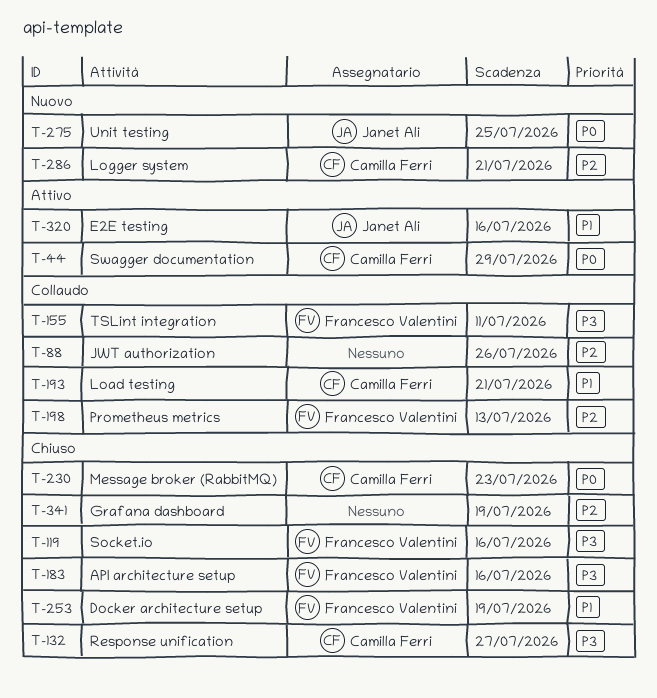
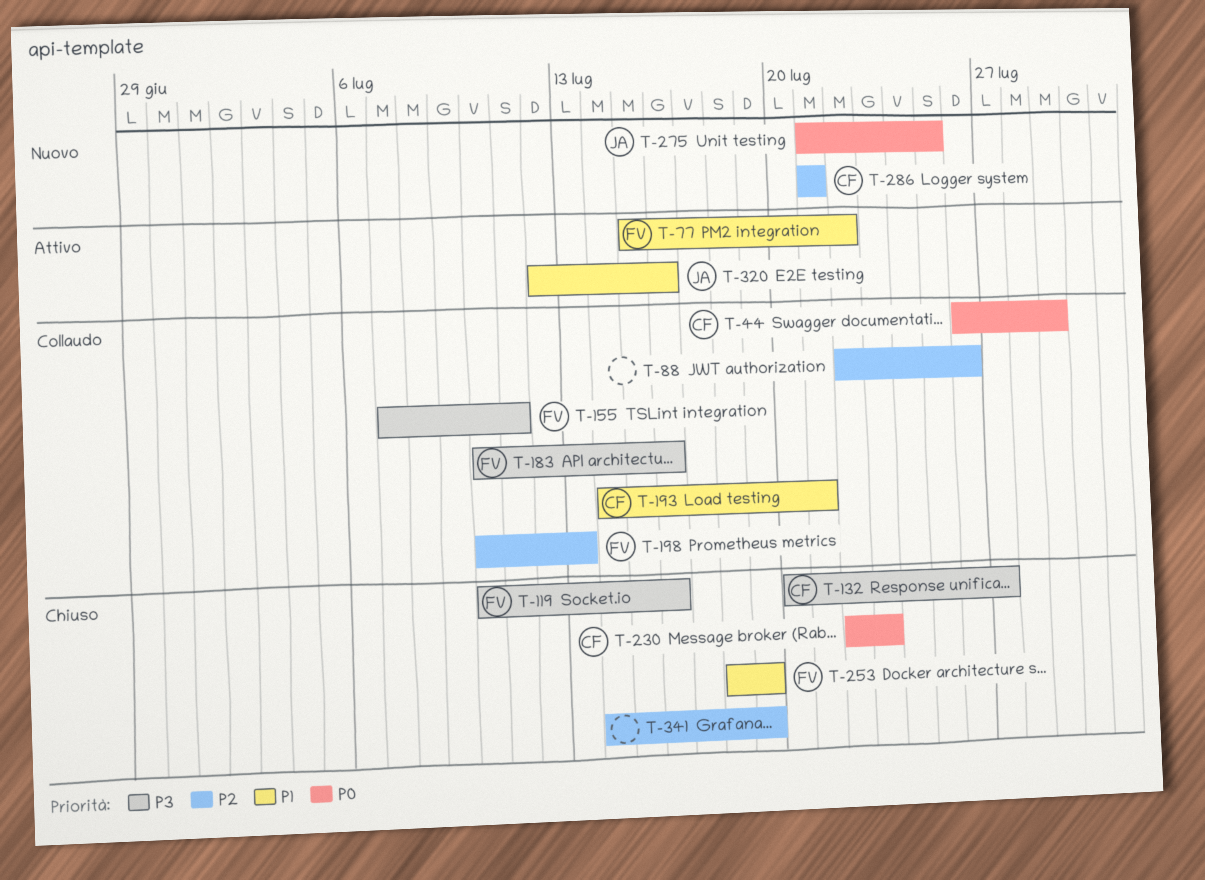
T-44, status: Attivo -> Collaudo
T-77: none -> present
T-183, status: Chiuso -> Collaudo

